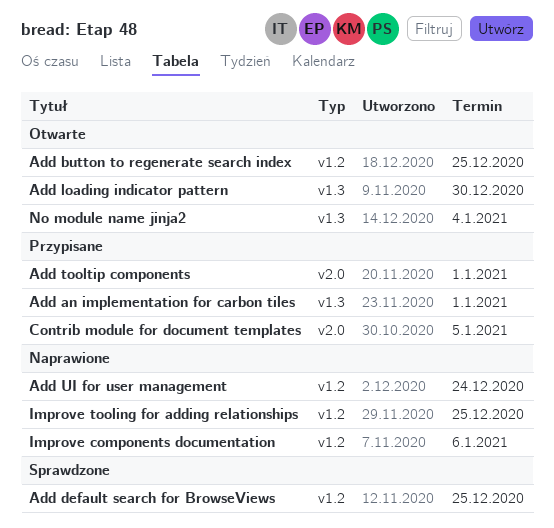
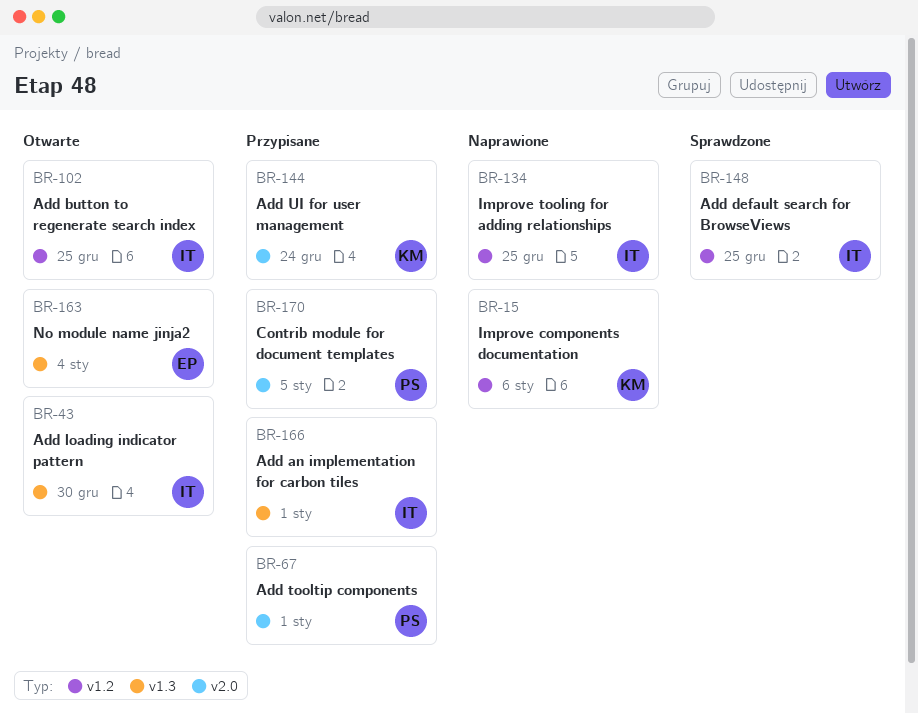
Add UI for user management, status: Naprawione -> Przypisane
Add UI for user management, label: v1.2 -> v2.0

